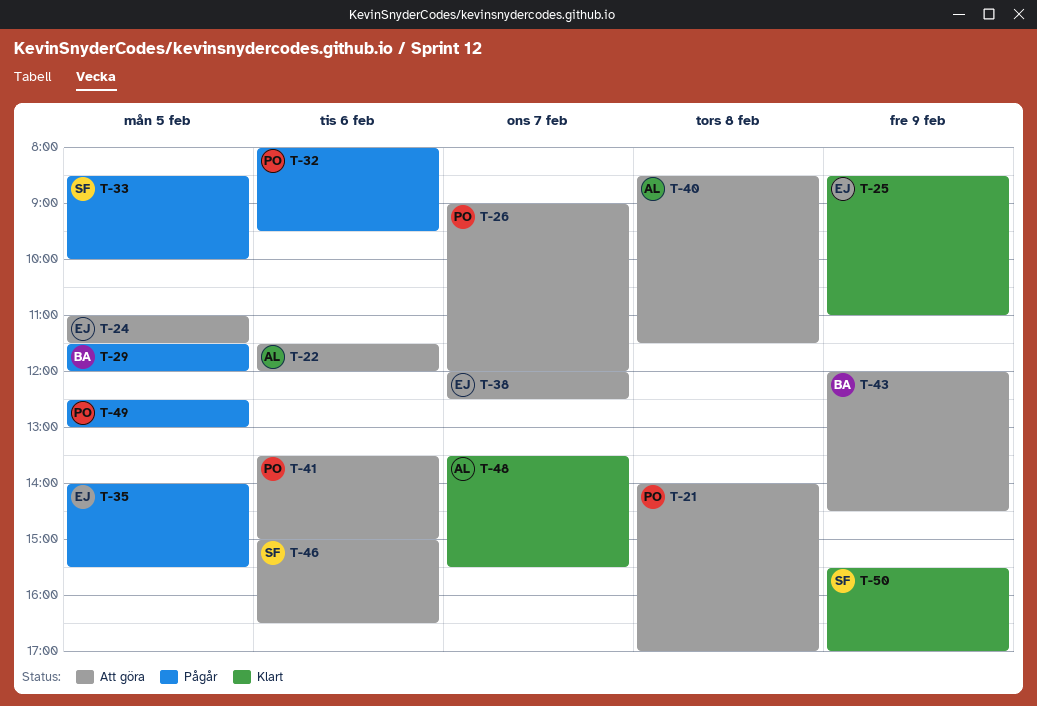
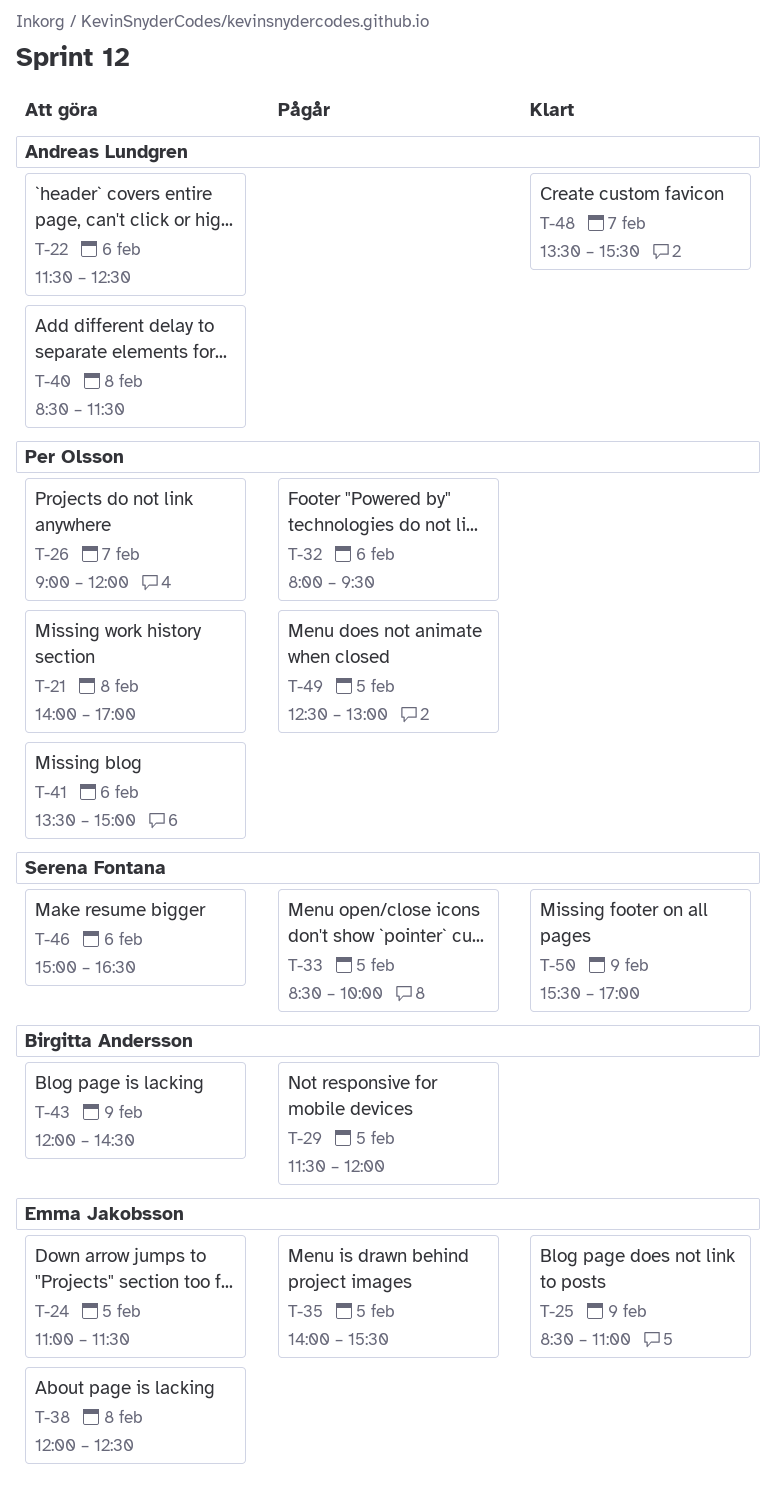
T-22, ends: 12:00 -> 12:30
T-38, day: Feb 7 -> Feb 8

